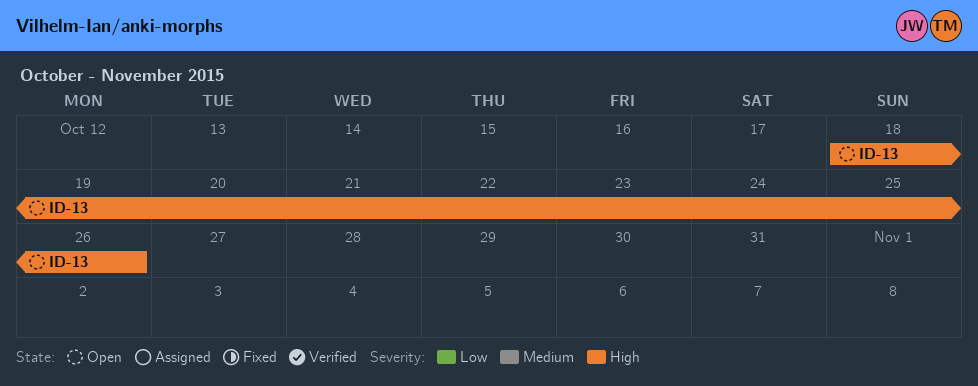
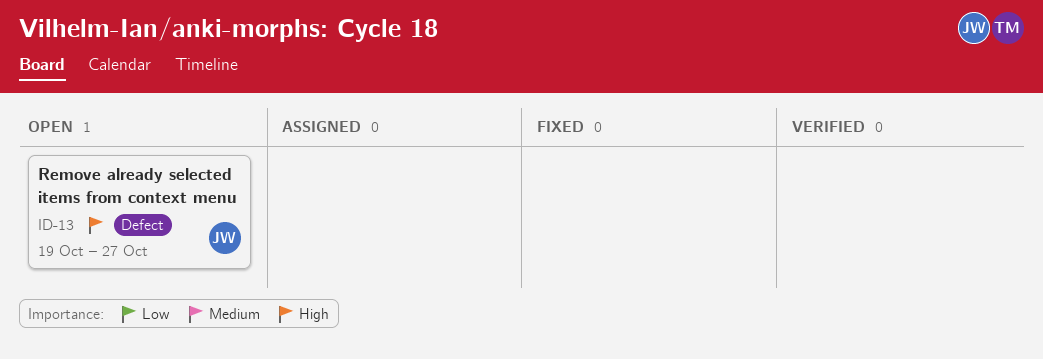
ID-13, start: Oct 18 -> Oct 19
ID-13, due: Oct 26 -> Oct 27

